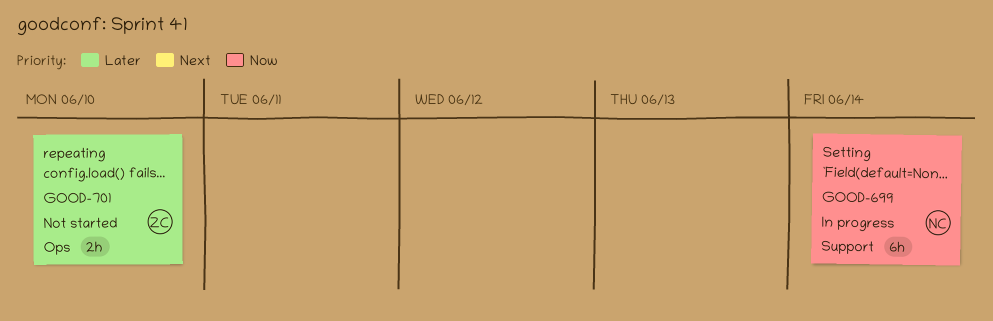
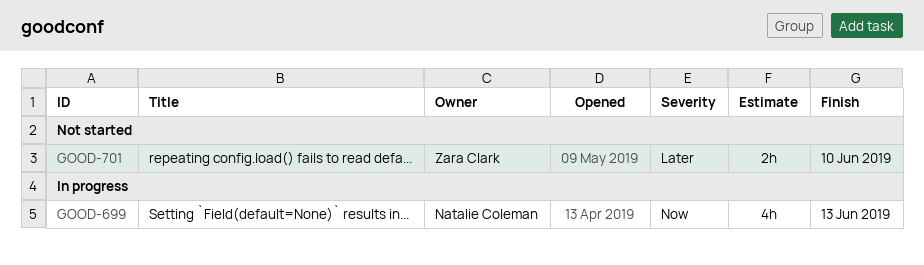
GOOD-699, estimate: 6h -> 4h
GOOD-699, due: Jun 14 -> Jun 13

